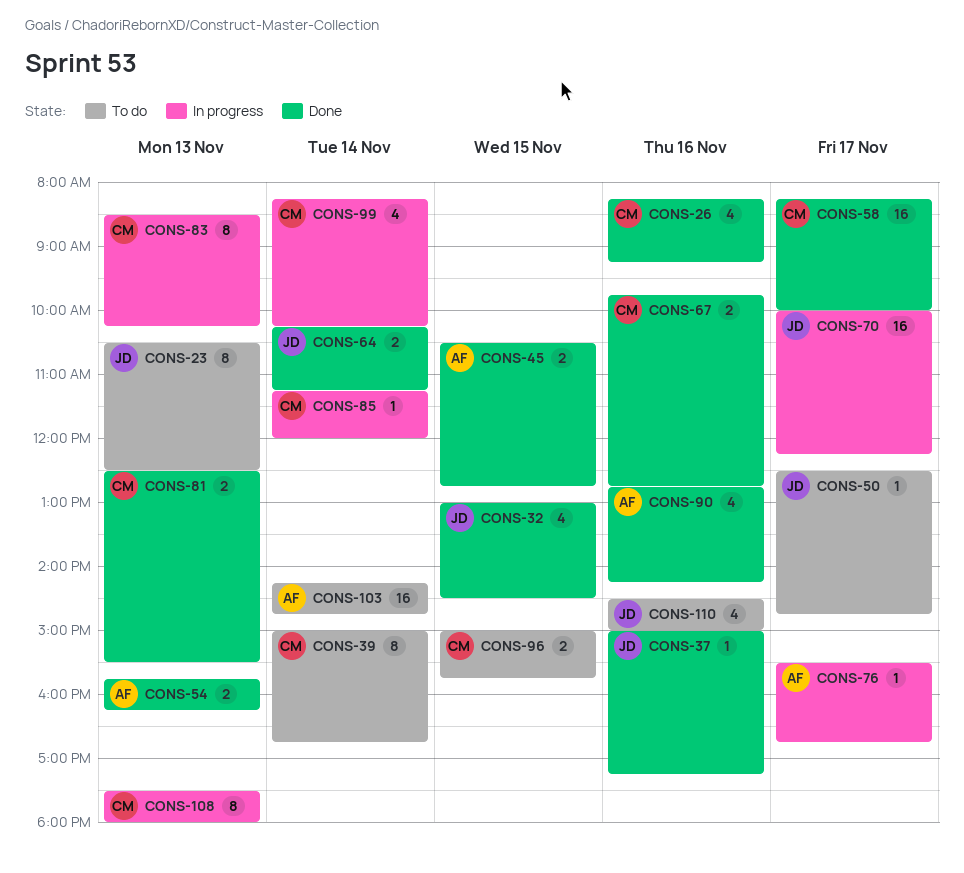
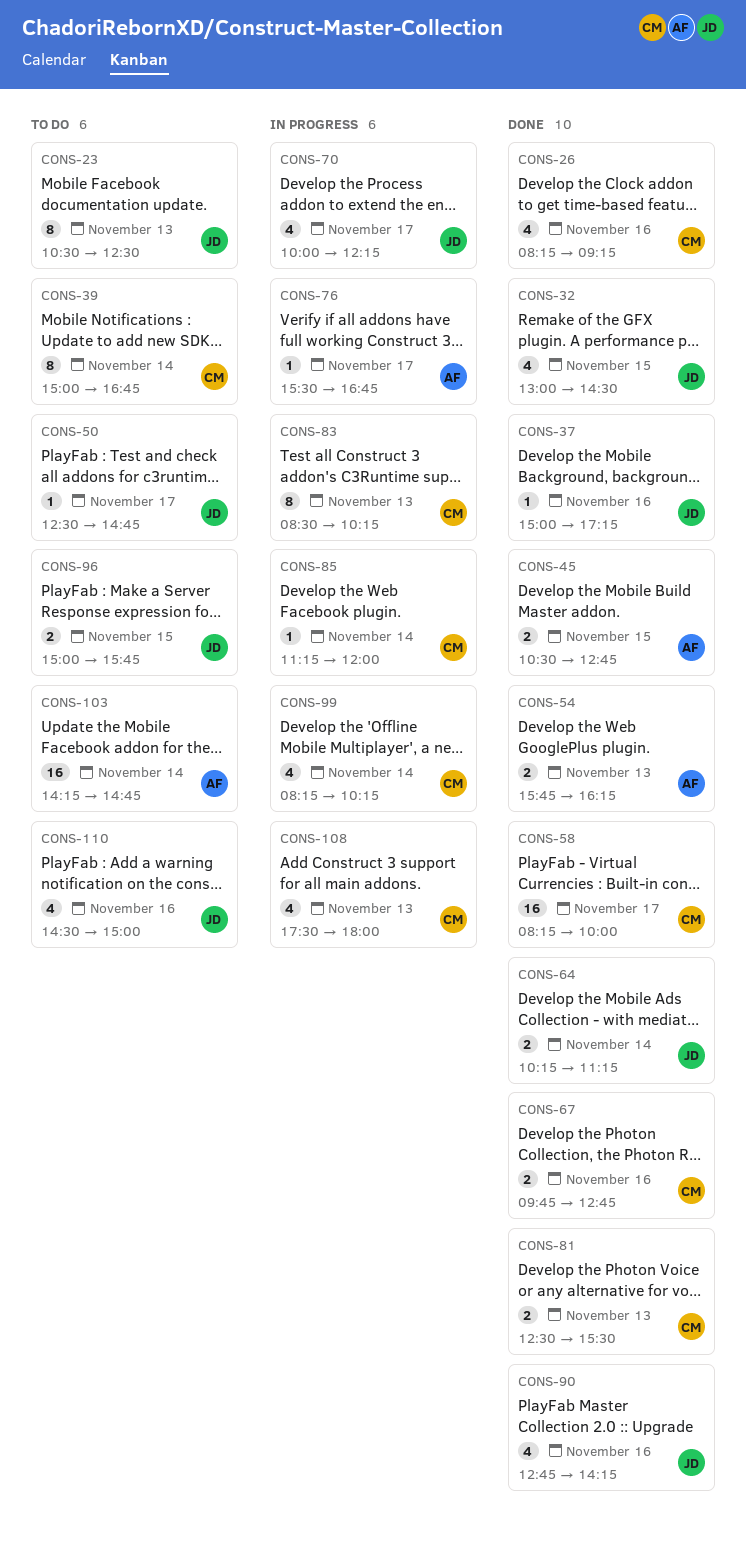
CONS-70, estimate: 16 -> 4
CONS-90, owner: AF -> JD
CONS-96, owner: CM -> JD
CONS-108, estimate: 8 -> 4

